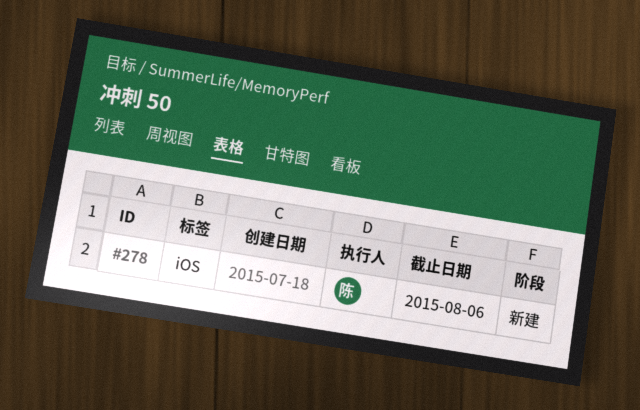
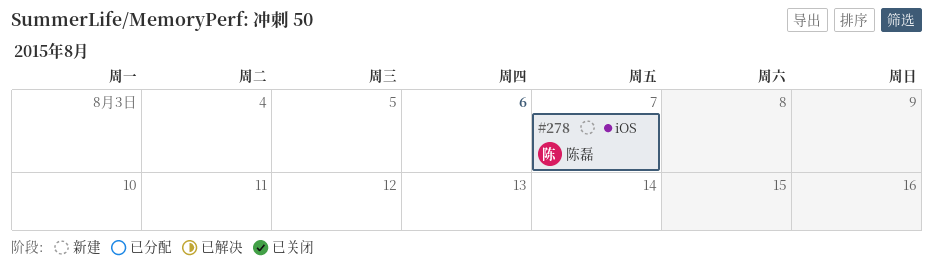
#278, due: Aug 6 -> Aug 7

